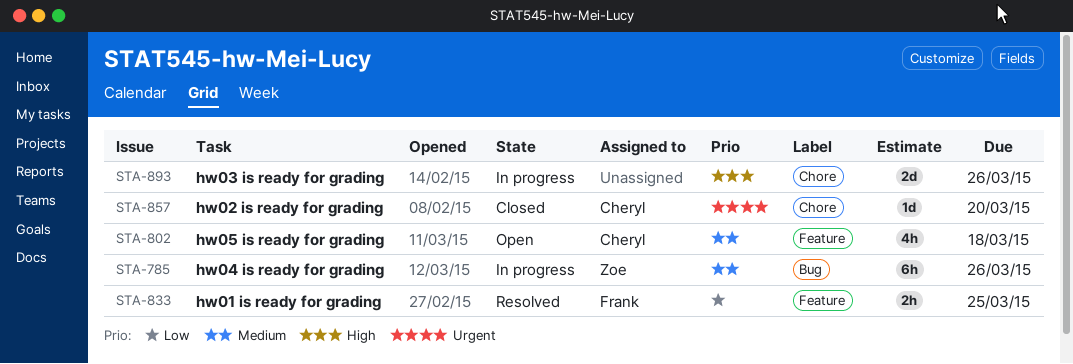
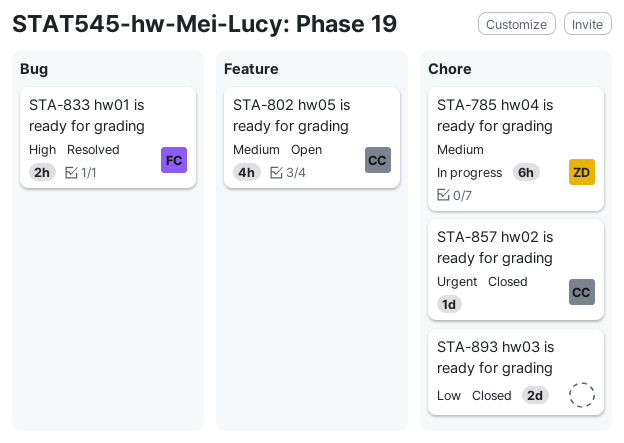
STA-785, label: Bug -> Chore
STA-833, priority: Low -> High
STA-833, label: Feature -> Bug
STA-893, status: In progress -> Closed
STA-893, priority: High -> Low

